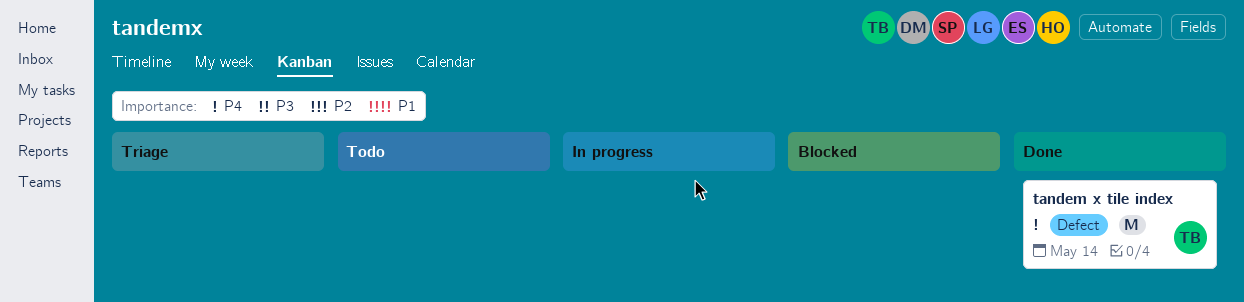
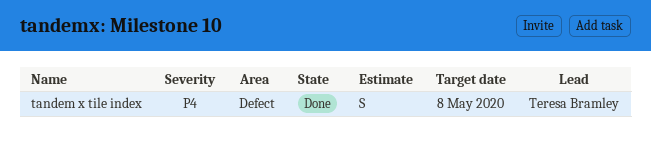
tandem x tile index, estimate: M -> S
tandem x tile index, due: May 14 -> May 8

